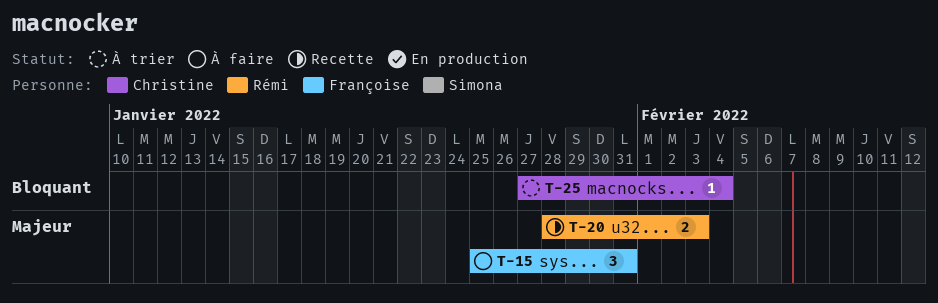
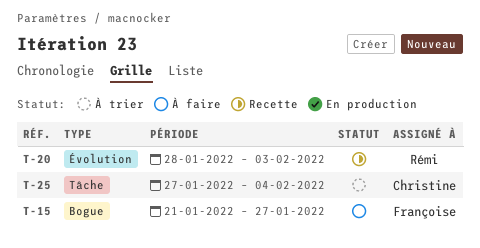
T-15, start: Jan 25 -> Jan 21
T-15, due: Jan 31 -> Jan 27

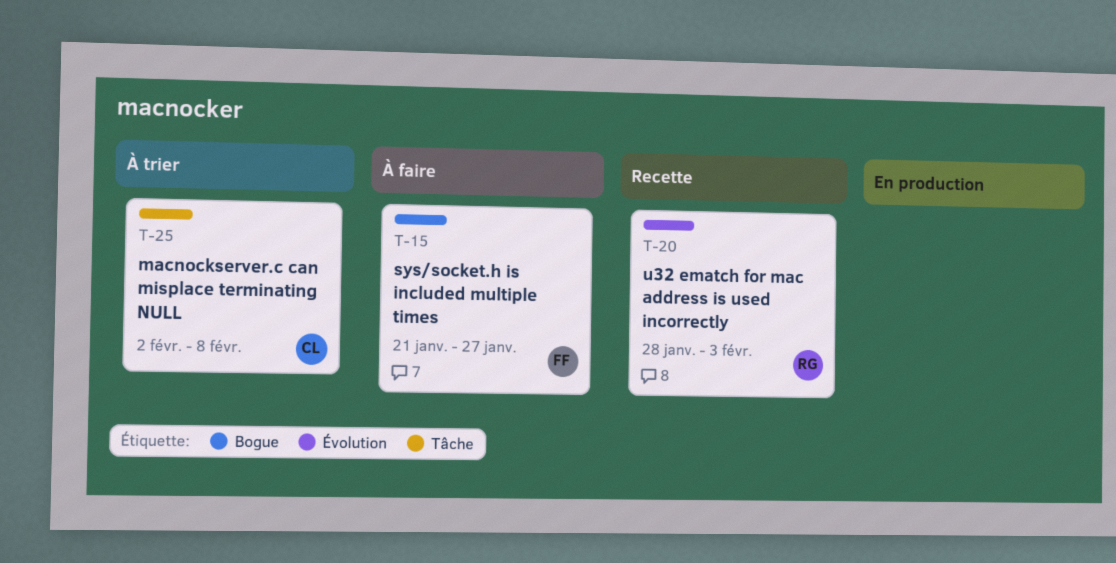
T-25, start: Jan 27 -> Feb 2
T-25, due: Feb 4 -> Feb 8

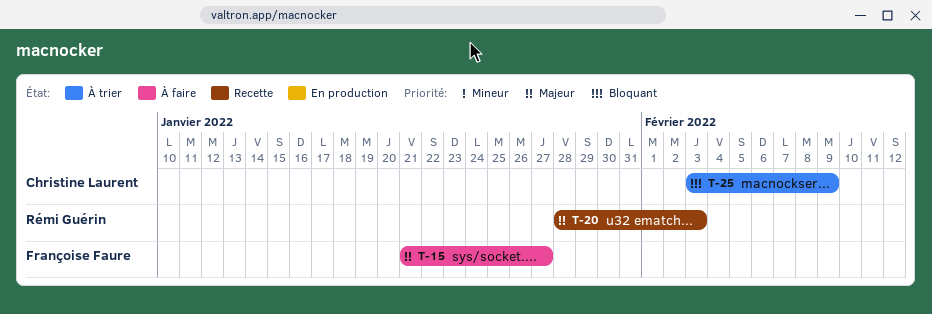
T-25, start: Feb 2 -> Feb 3
T-25, due: Feb 8 -> Feb 9

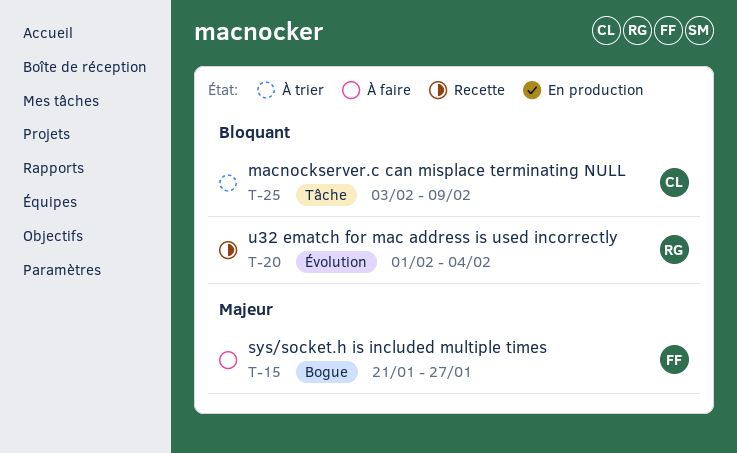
T-20, priority: Majeur -> Bloquant
T-20, start: Jan 28 -> Feb 1
T-20, due: Feb 3 -> Feb 4

